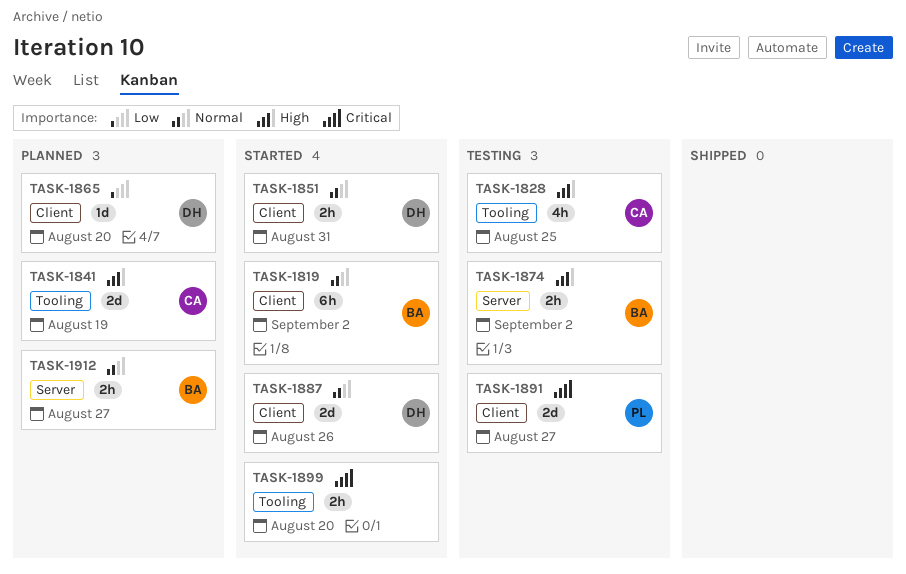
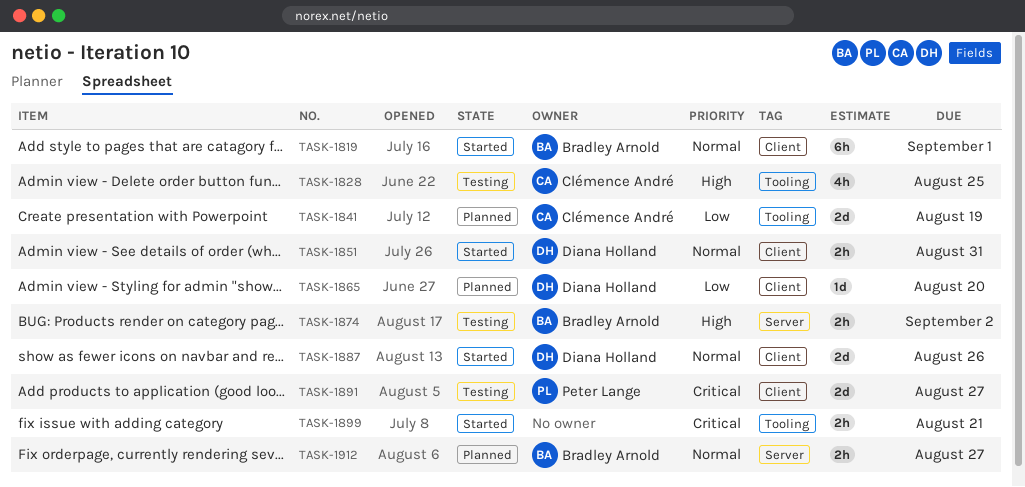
TASK-1819, due: Sep 2 -> Sep 1
TASK-1841, priority: High -> Low
TASK-1899, due: Aug 20 -> Aug 21

